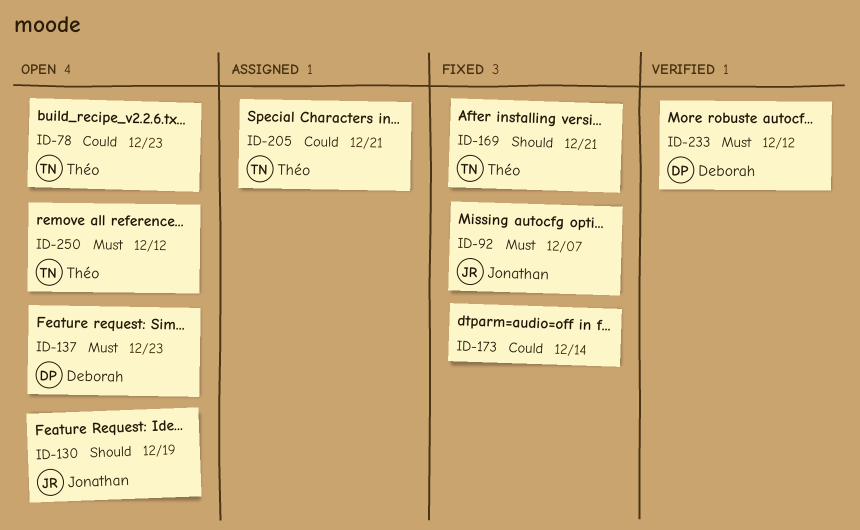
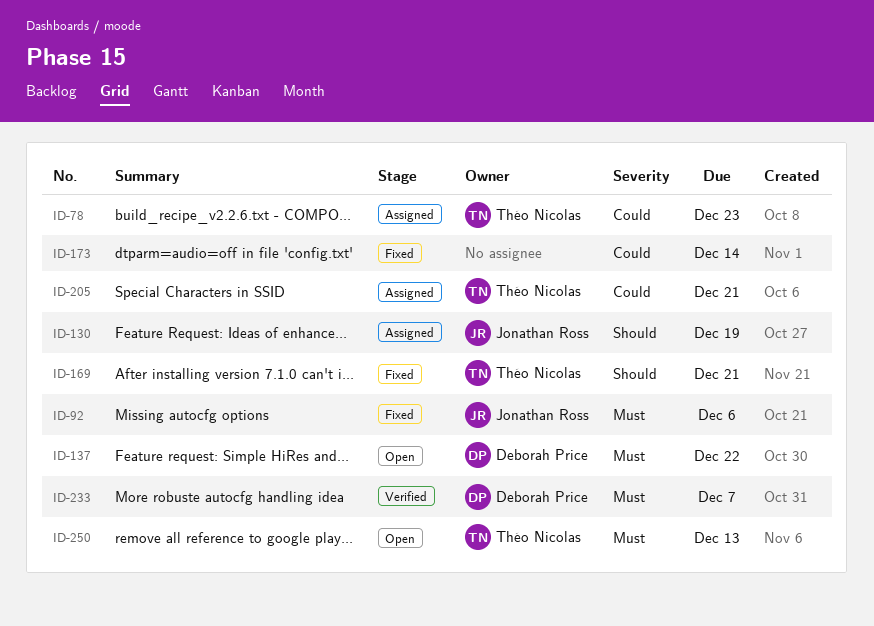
ID-78, status: Open -> Assigned
ID-92, due: Dec 7 -> Dec 6
ID-130, status: Open -> Assigned
ID-137, due: Dec 23 -> Dec 22
ID-233, due: Dec 12 -> Dec 7
ID-250, due: Dec 12 -> Dec 13

